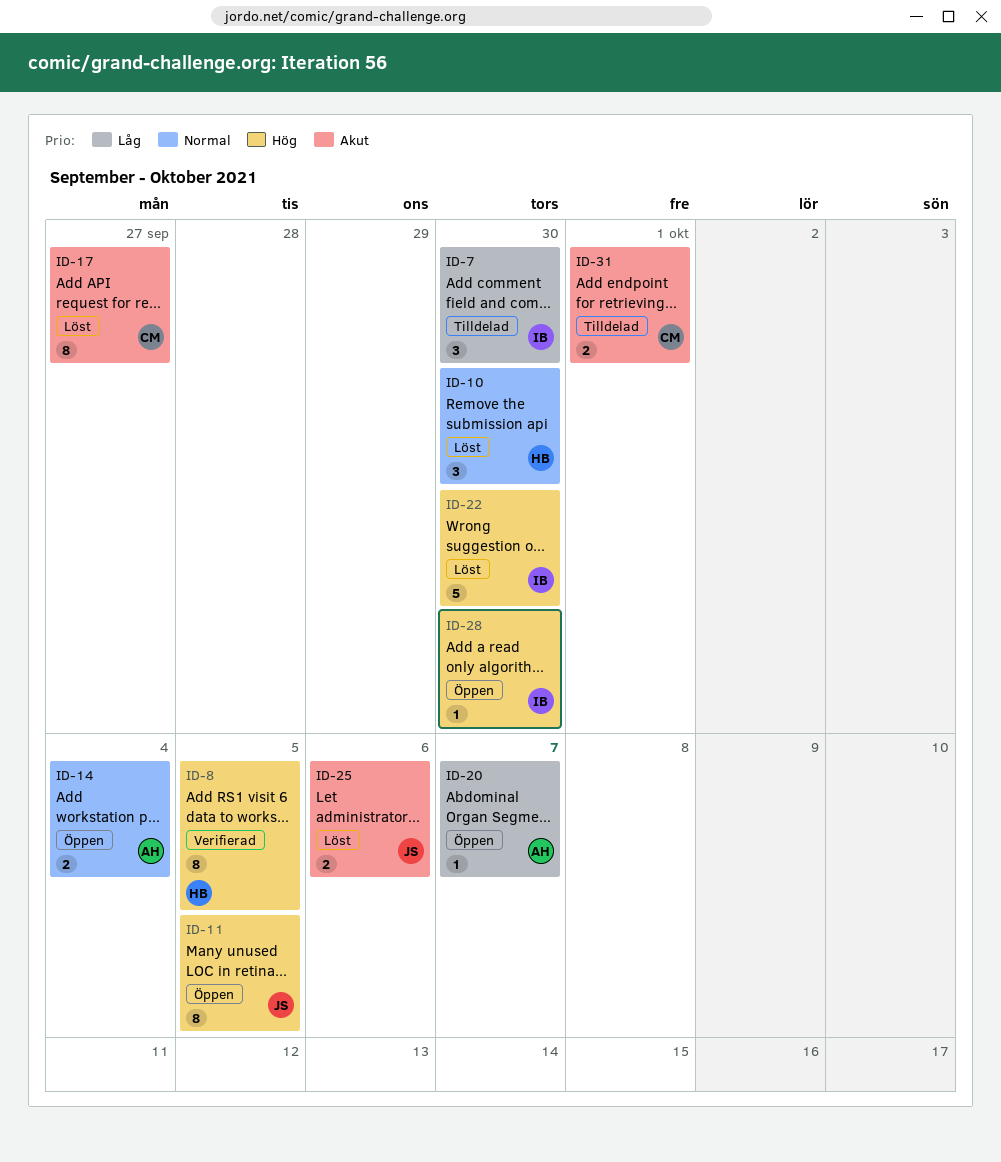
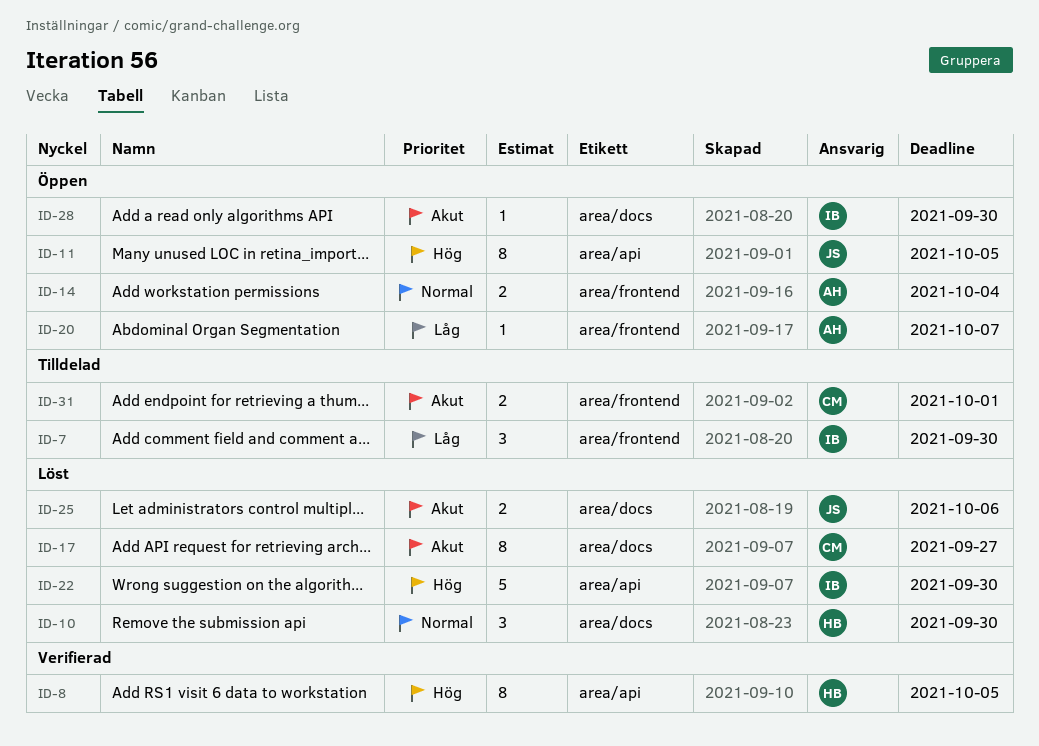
ID-28, priority: Hög -> Akut

